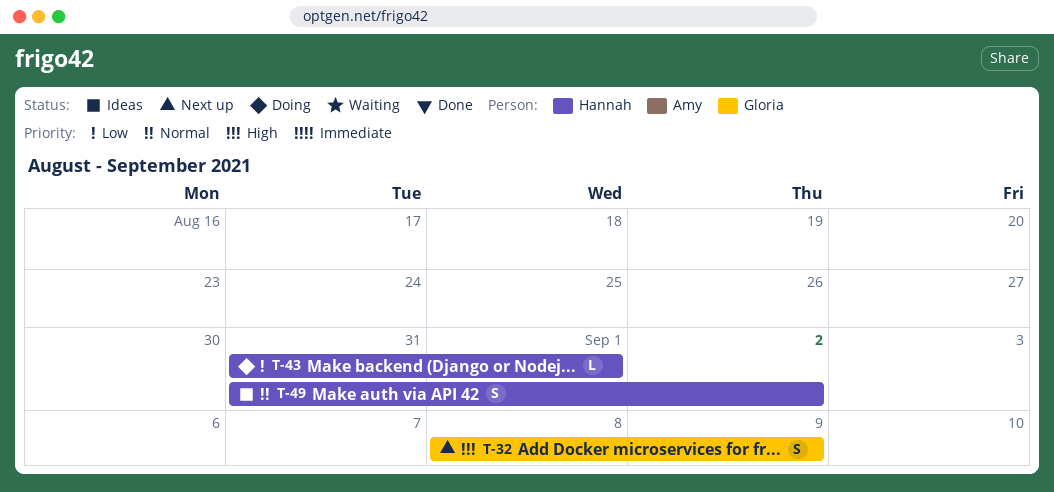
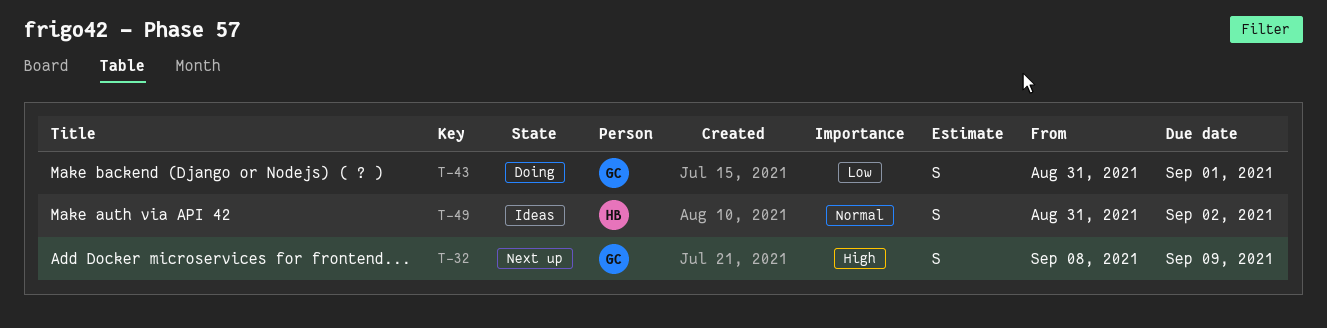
T-43, owner: Hannah -> Gloria
T-43, estimate: L -> S

